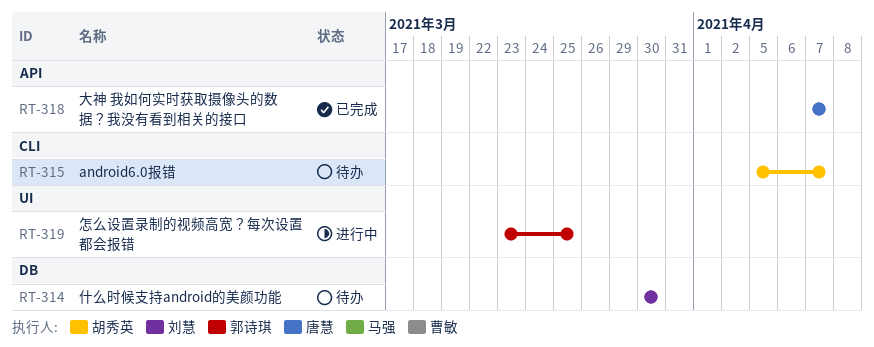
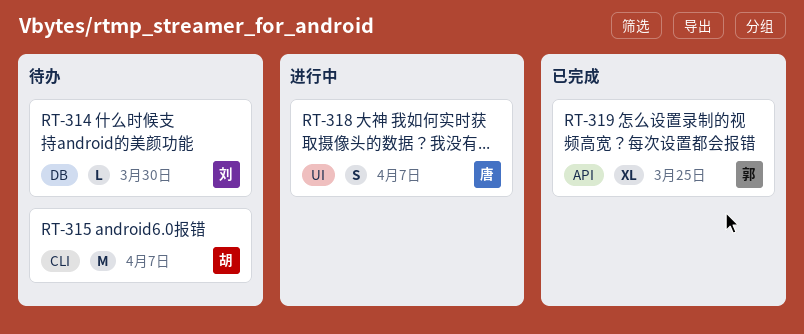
RT-318, status: 已完成 -> 进行中
RT-318, label: API -> UI
RT-319, status: 进行中 -> 已完成
RT-319, label: UI -> API

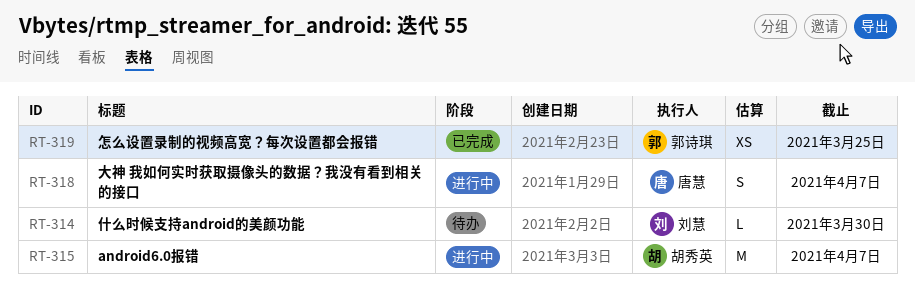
RT-315, status: 待办 -> 进行中
RT-319, estimate: XL -> XS

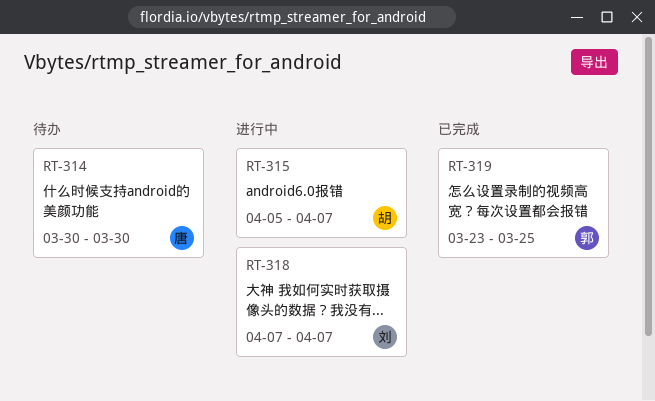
RT-314, owner: 刘慧 -> 唐慧
RT-318, owner: 唐慧 -> 刘慧

